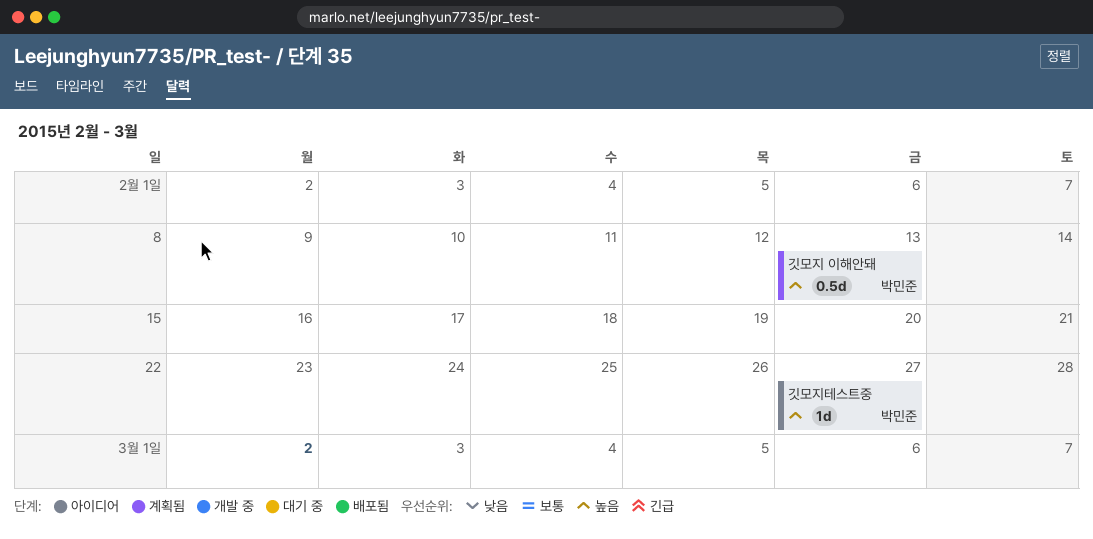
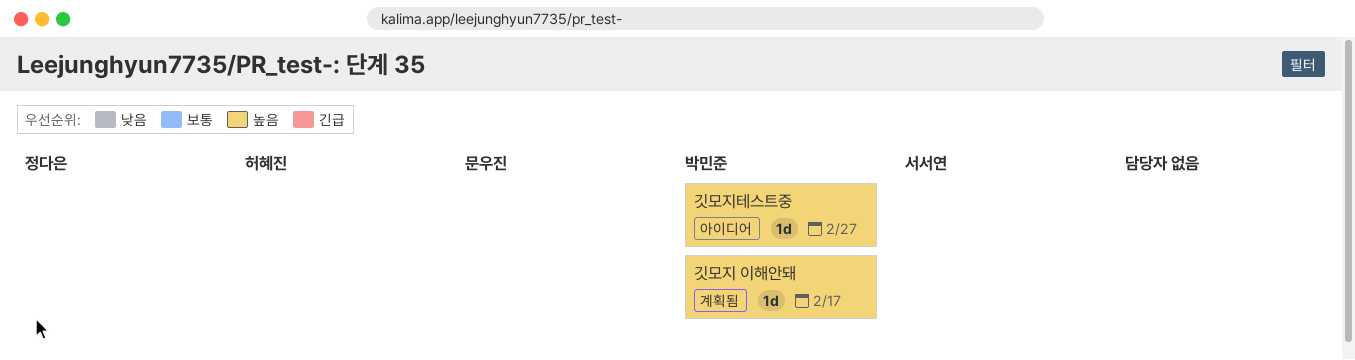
깃모지 이해안돼, estimate: 0.5d -> 1d
깃모지 이해안돼, due: Feb 13 -> Feb 17

